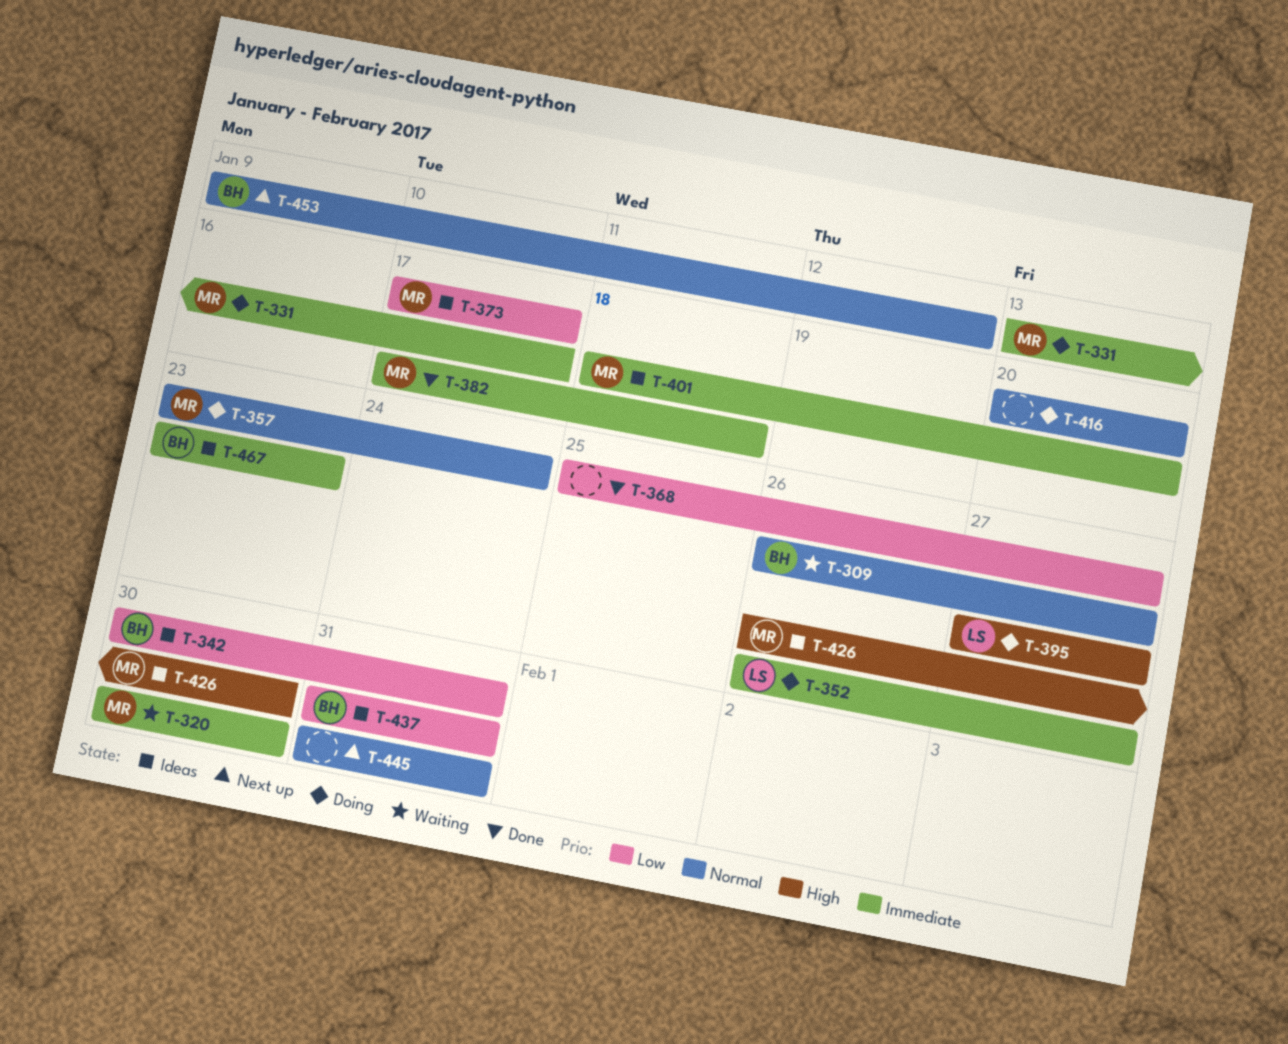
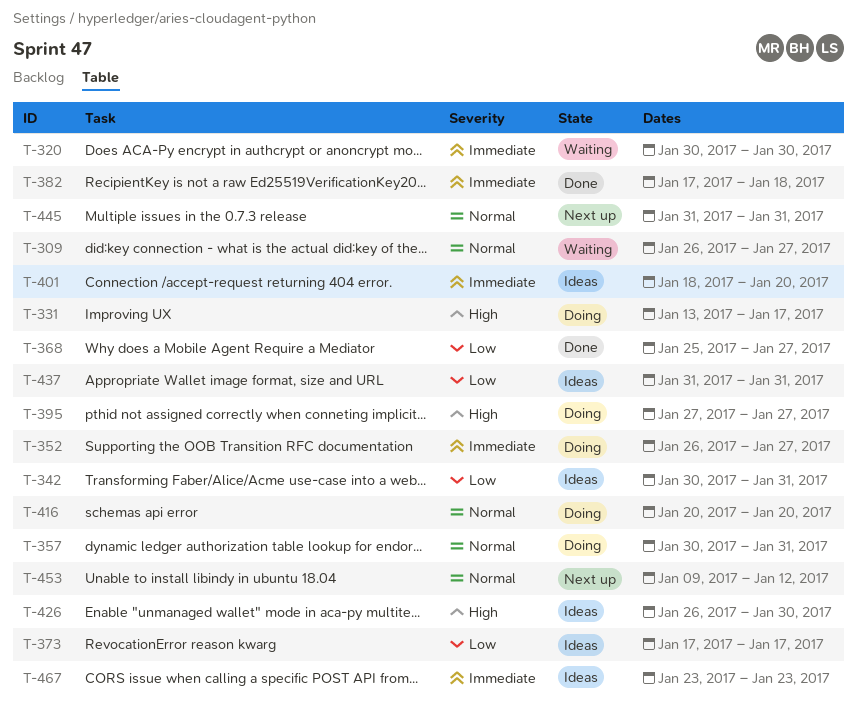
T-331, priority: Immediate -> High
T-357, start: Jan 23 -> Jan 30
T-357, due: Jan 24 -> Jan 31

